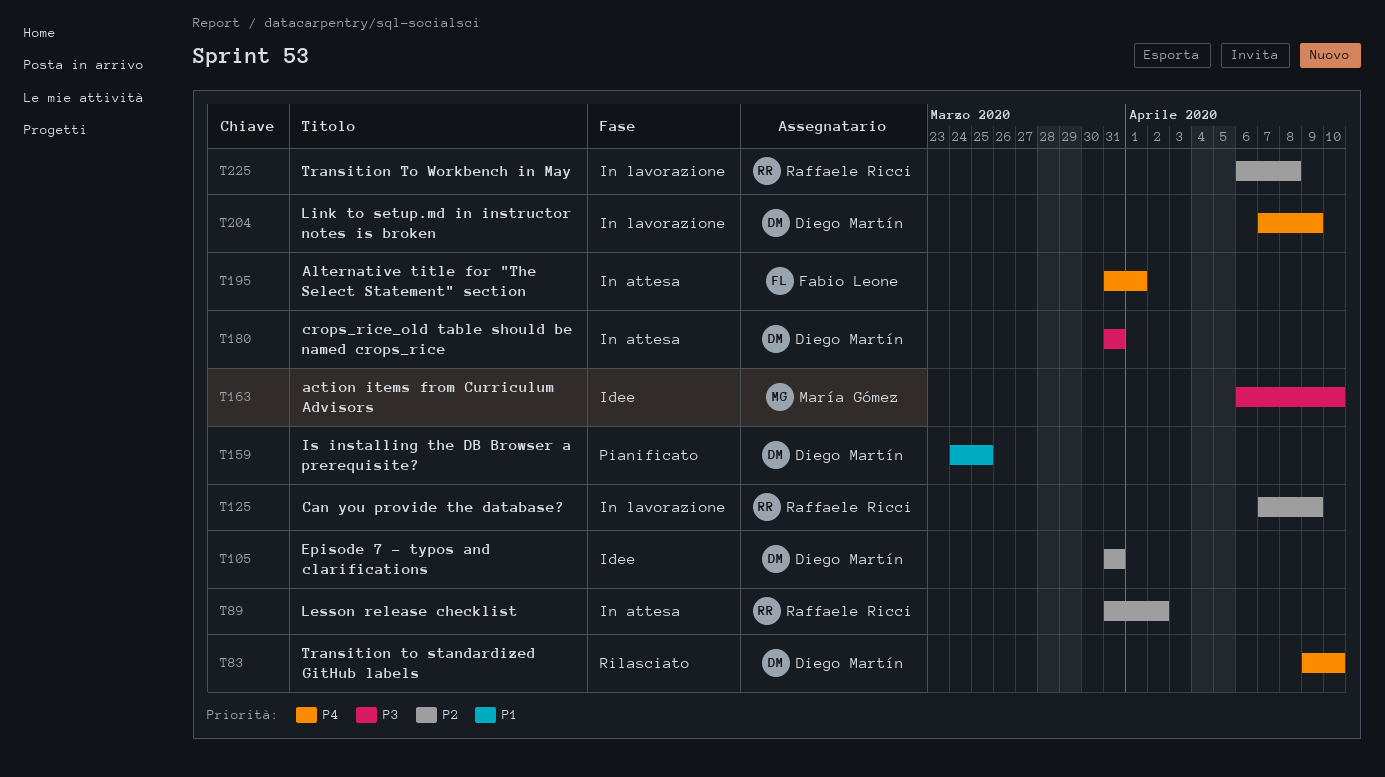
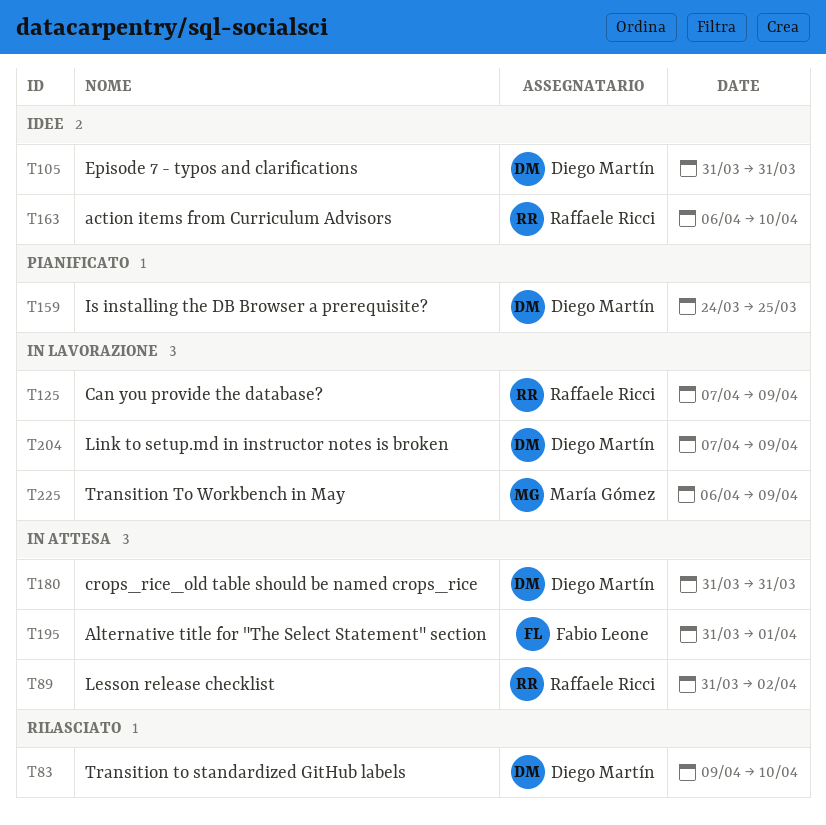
T163, owner: María Gómez -> Raffaele Ricci
T225, owner: Raffaele Ricci -> María Gómez
T225, due: Apr 8 -> Apr 9

